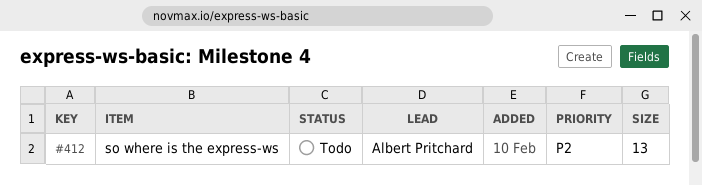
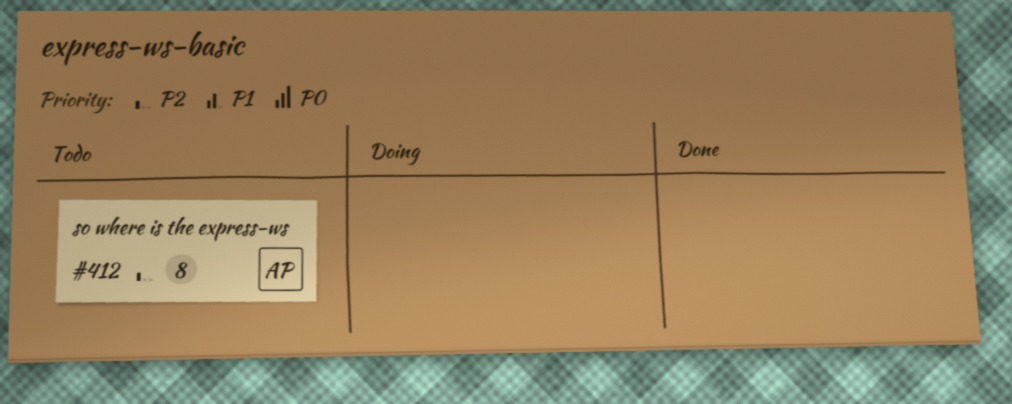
#412, estimate: 13 -> 8

